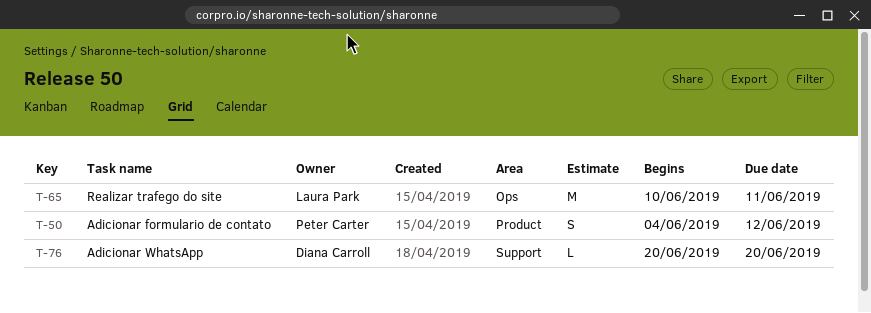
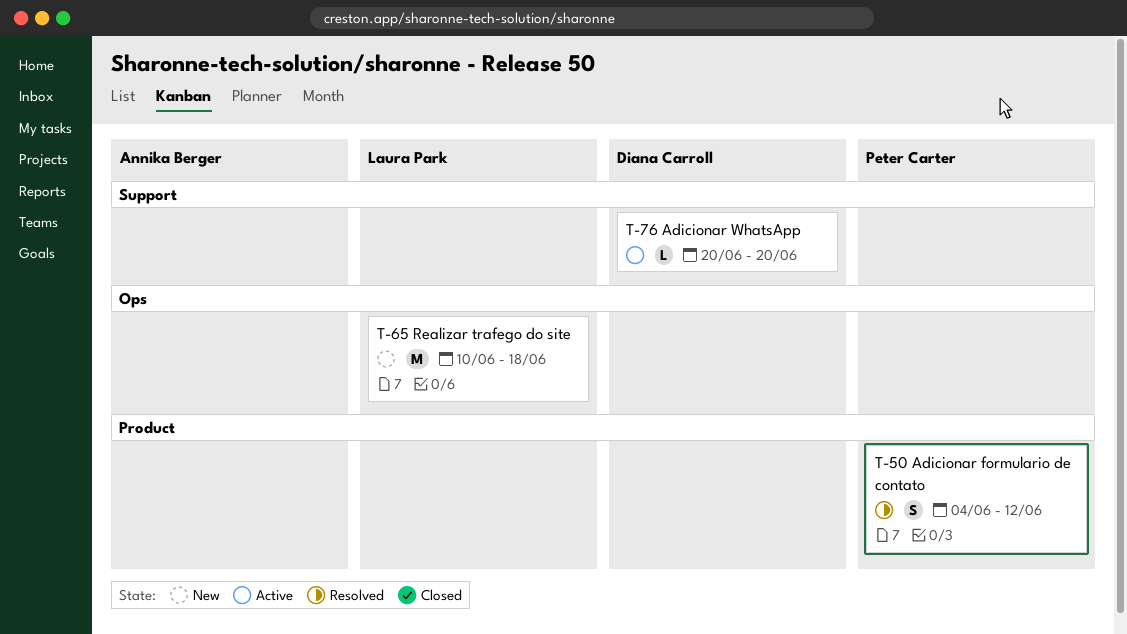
T-65, due: Jun 11 -> Jun 18

